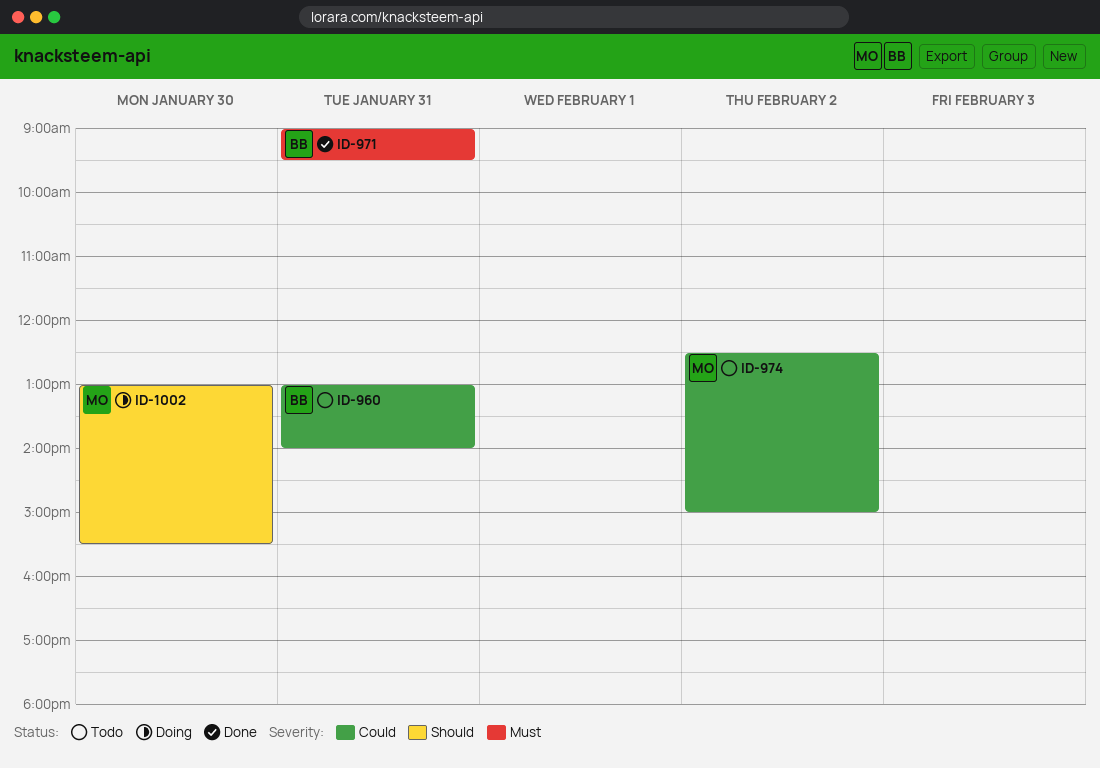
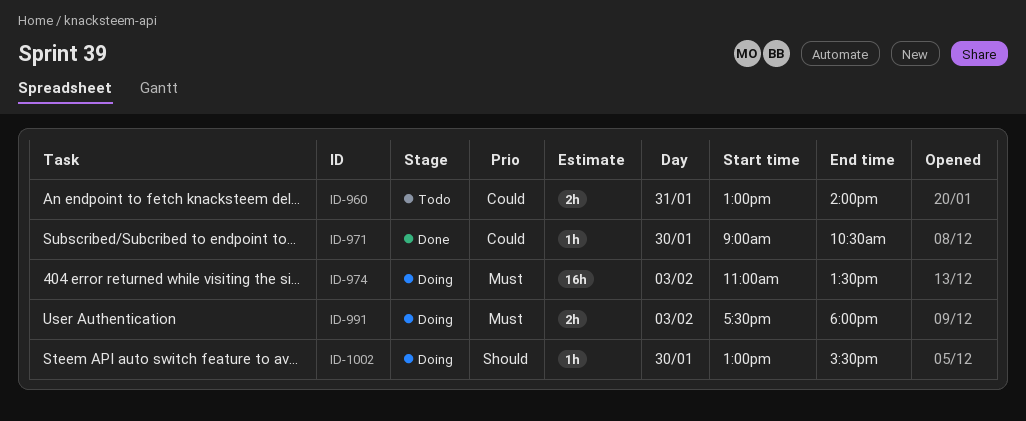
ID-971, priority: Must -> Could
ID-971, day: Jan 31 -> Jan 30
ID-971, ends: 09:30 -> 10:30
ID-974, status: Todo -> Doing
ID-974, priority: Could -> Must
ID-974, day: Feb 2 -> Feb 3
ID-974, begins: 12:30 -> 11:00
ID-974, ends: 15:00 -> 13:30
ID-991: none -> present

